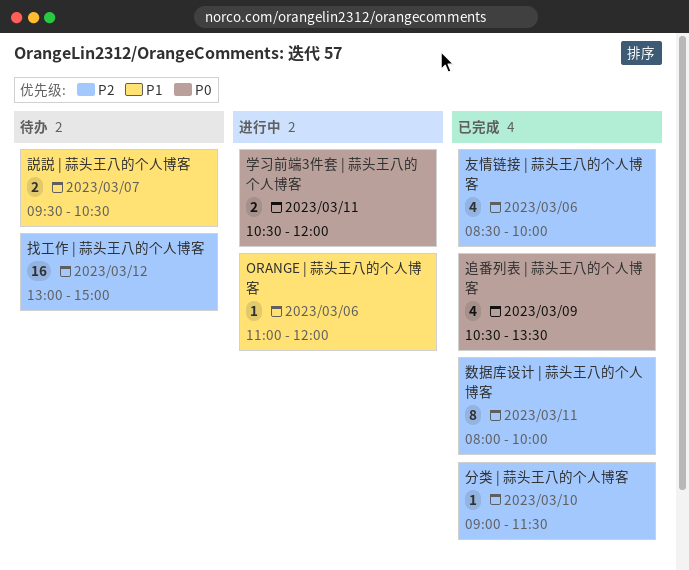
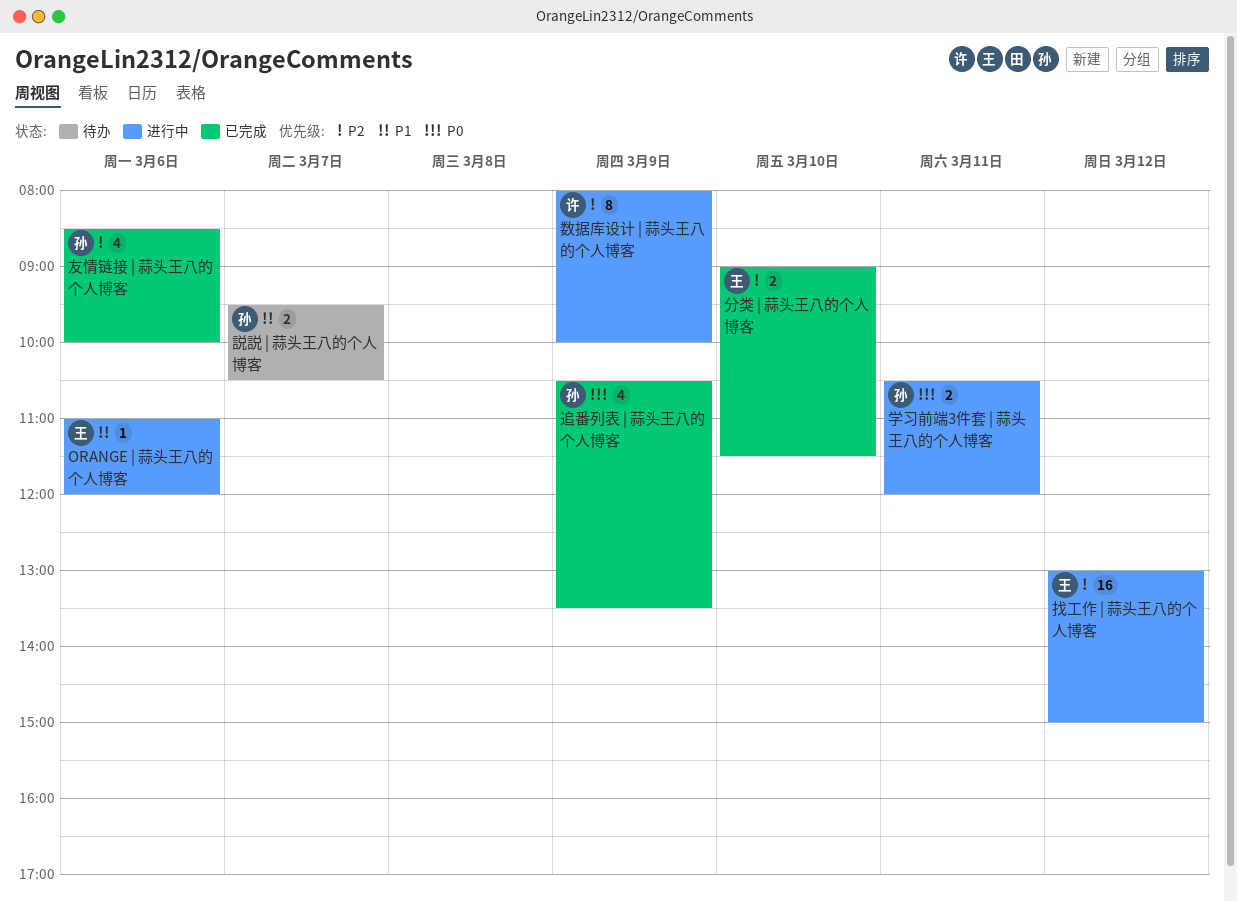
分类 | 蒜头王八的个人博客, estimate: 1 -> 2
找工作 | 蒜头王八的个人博客, status: 待办 -> 进行中
数据库设计 | 蒜头王八的个人博客, status: 已完成 -> 进行中
数据库设计 | 蒜头王八的个人博客, day: Mar 11 -> Mar 9

